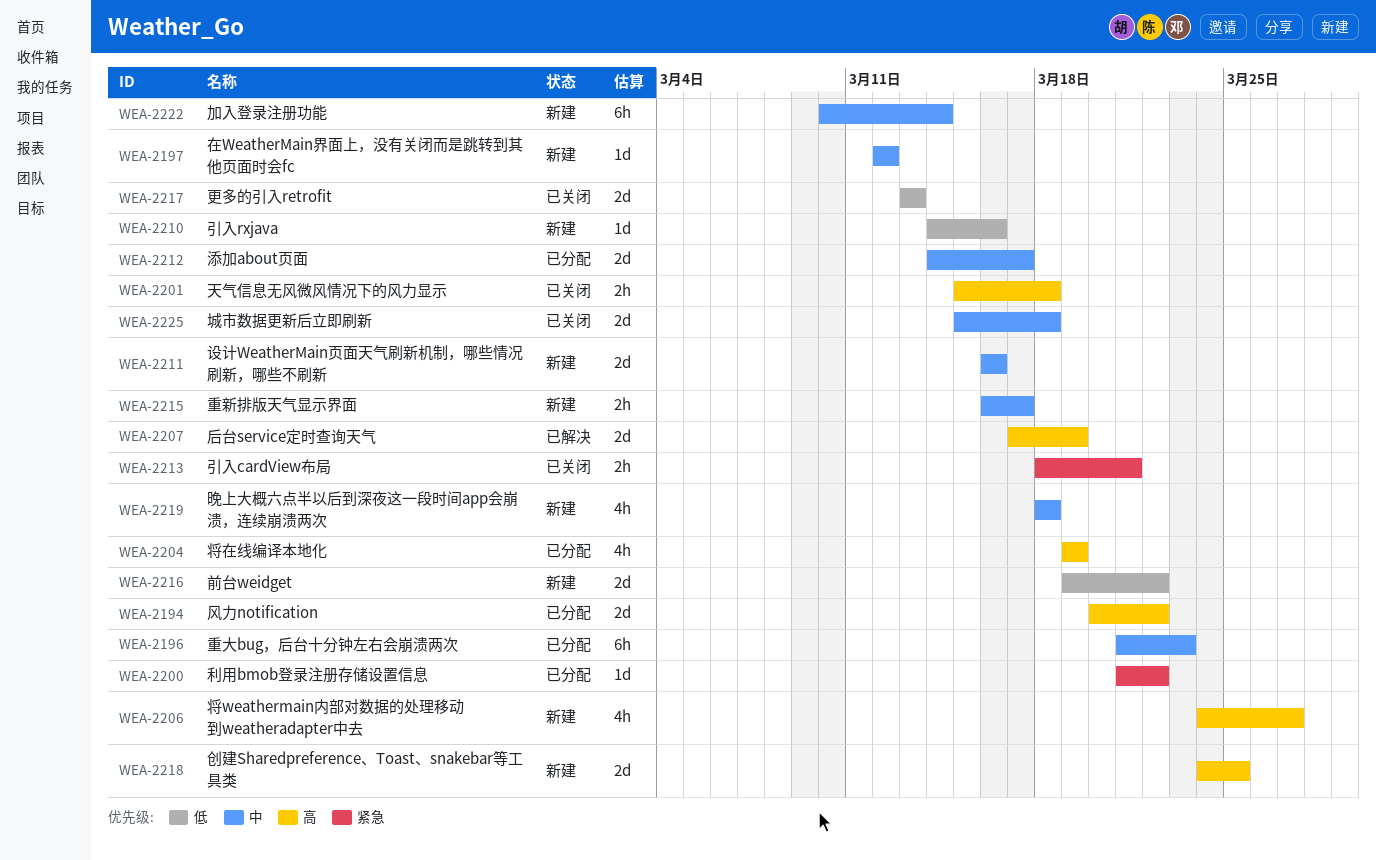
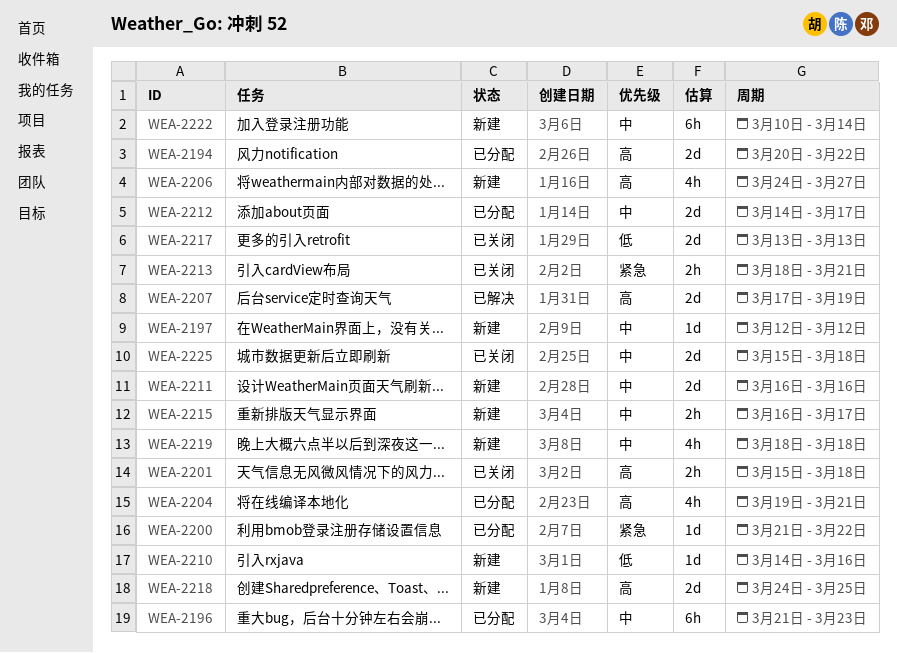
WEA-2204, due: Mar 19 -> Mar 21
WEA-2216: present -> none

